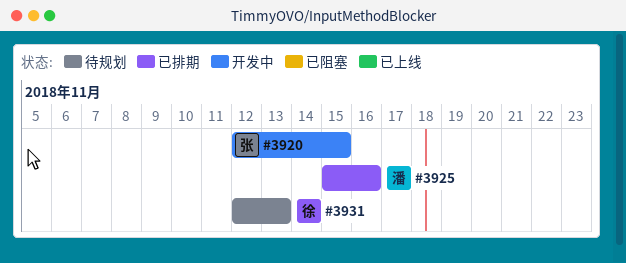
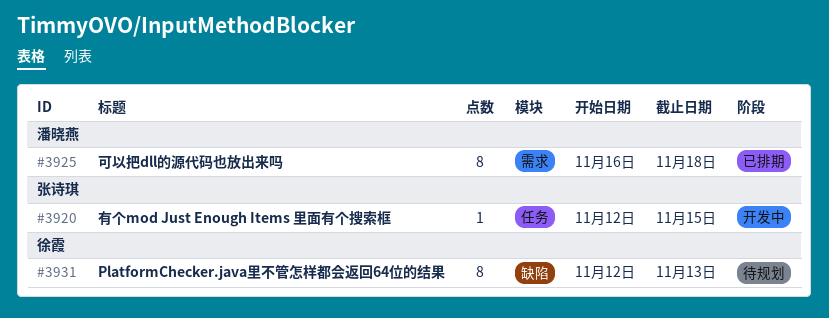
#3925, start: Nov 15 -> Nov 16
#3925, due: Nov 16 -> Nov 18

